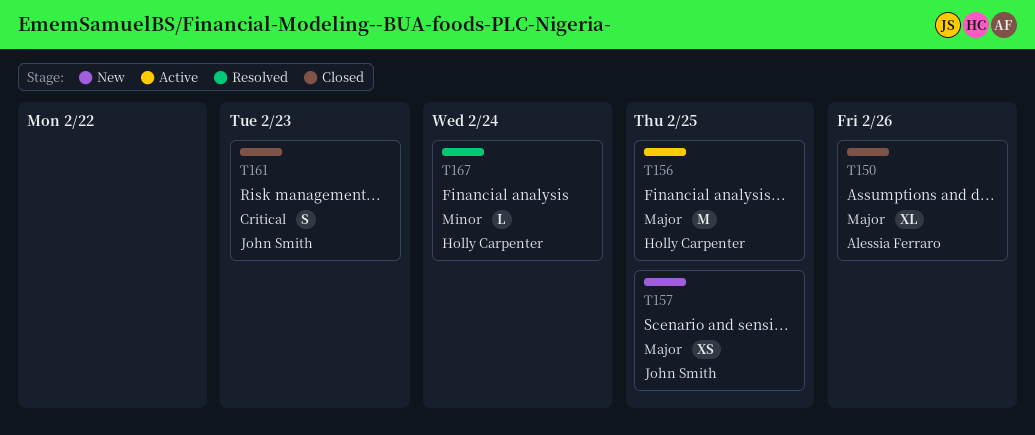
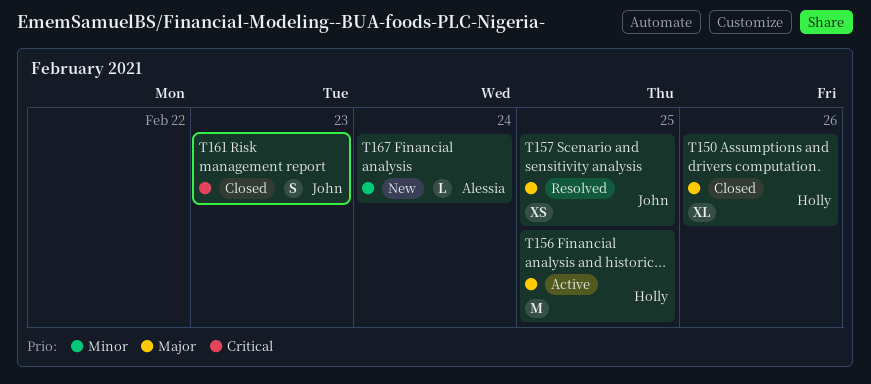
T150, owner: Alessia Ferraro -> Holly Carpenter
T157, status: New -> Resolved
T167, status: Resolved -> New
T167, owner: Holly Carpenter -> Alessia Ferraro

